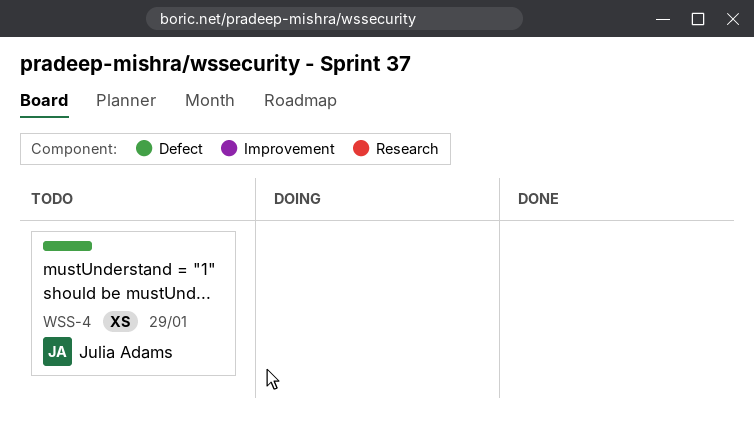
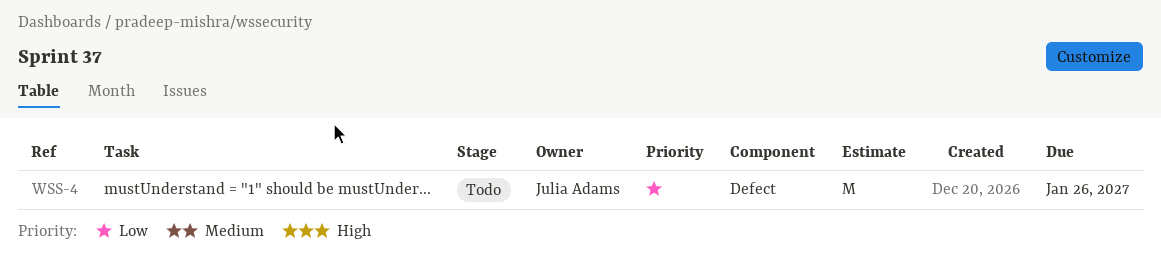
WSS-4, estimate: XS -> M
WSS-4, due: Jan 29 -> Jan 26

